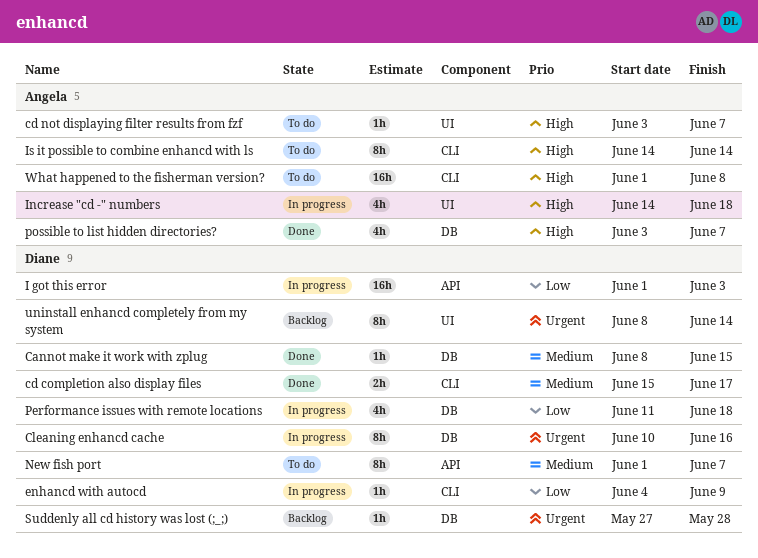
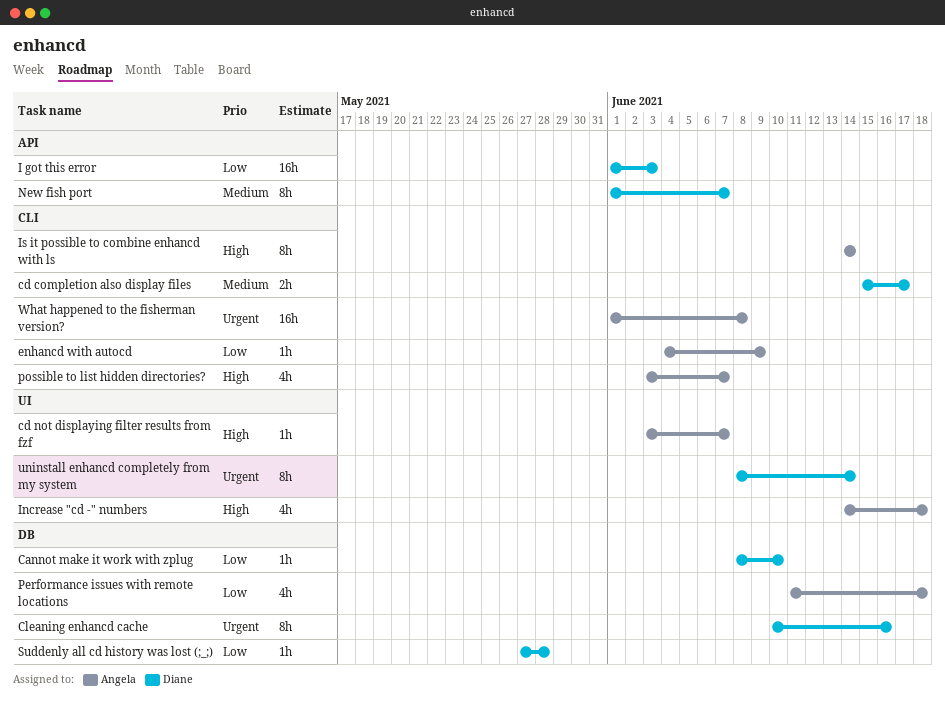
Cannot make it work with zplug, priority: Medium -> Low
Cannot make it work with zplug, due: Jun 15 -> Jun 10
enhancd with autocd, owner: Diane -> Angela
Performance issues with remote locations, owner: Diane -> Angela
possible to list hidden directories?, label: DB -> CLI
Suddenly all cd history was lost (;_;), priority: Urgent -> Low
What happened to the fisherman version?, priority: High -> Urgent

